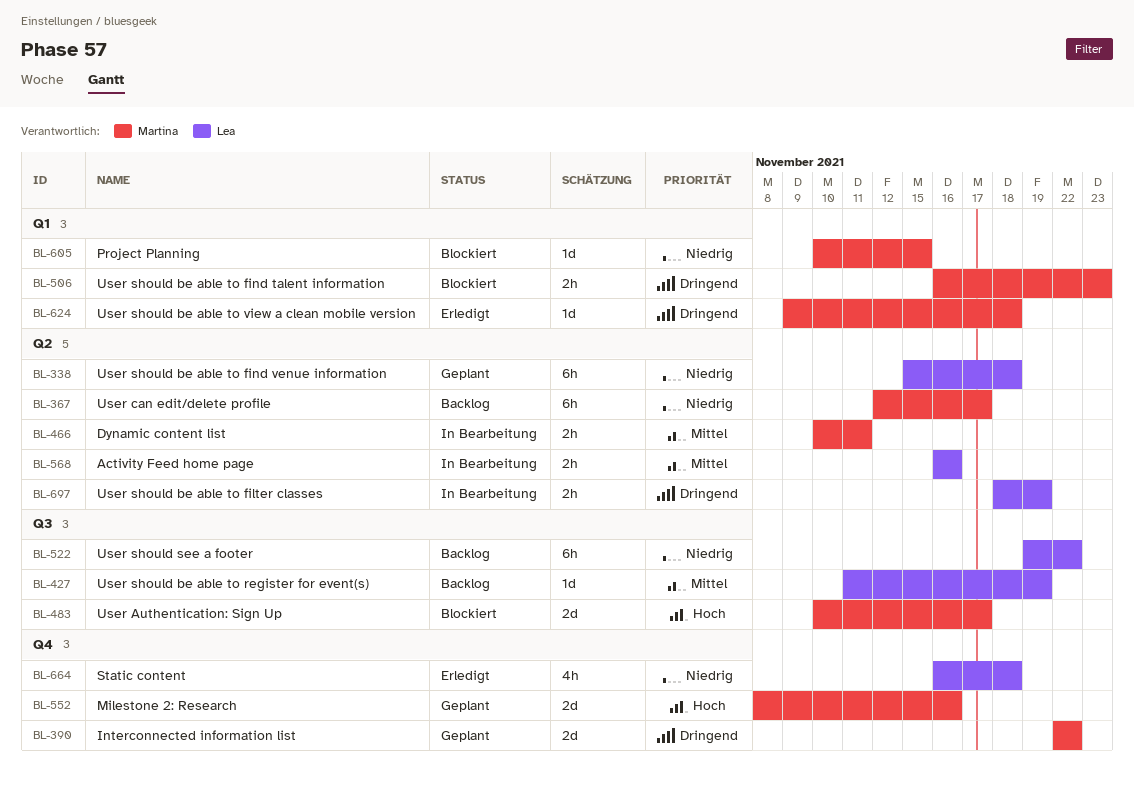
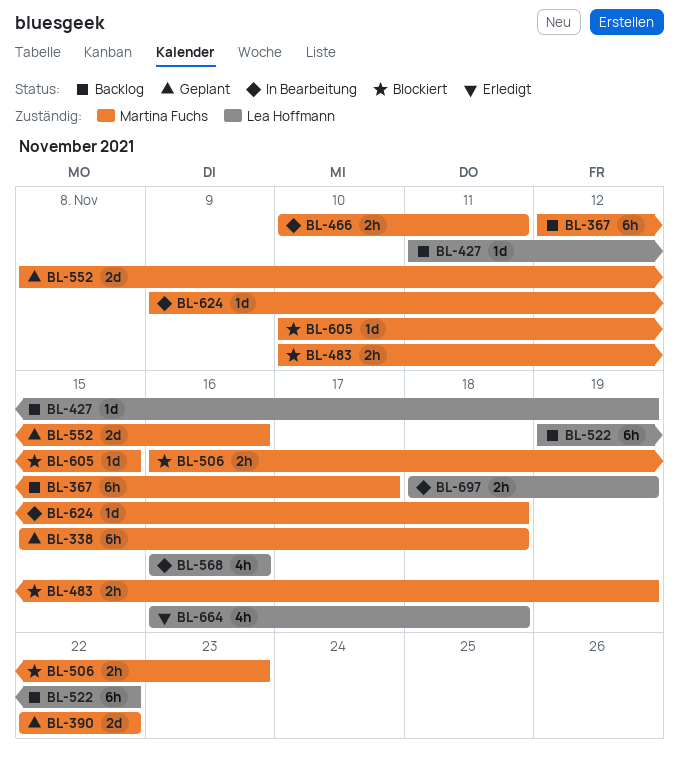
BL-338, owner: Lea Hoffmann -> Martina Fuchs
BL-483, estimate: 2d -> 2h
BL-483, due: Nov 17 -> Nov 19
BL-568, estimate: 2h -> 4h
BL-624, status: Erledigt -> In Bearbeitung

